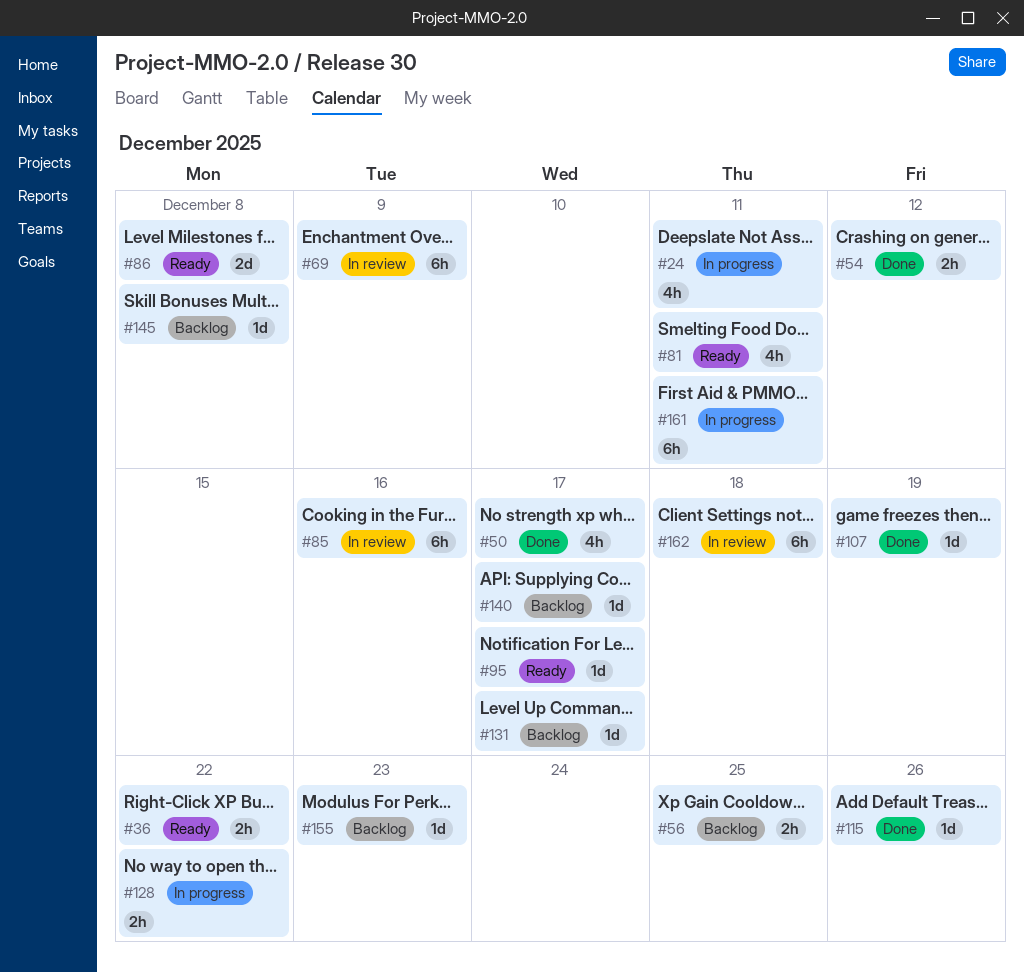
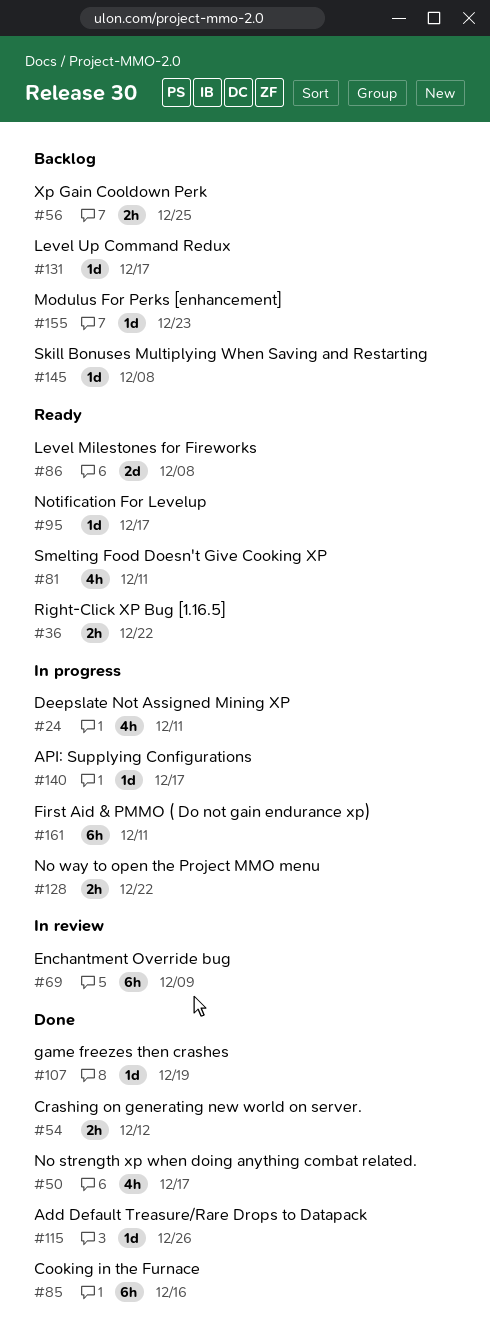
#85, status: In review -> Done
#140, status: Backlog -> In progress
#162: present -> none

